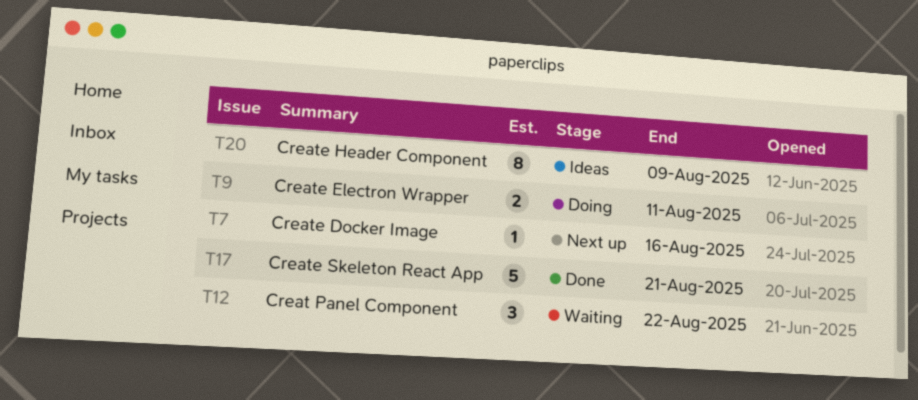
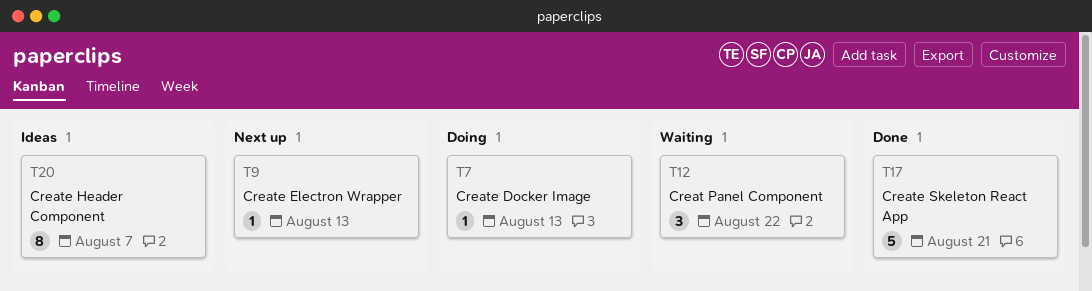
T7, status: Next up -> Doing
T7, due: Aug 16 -> Aug 13
T9, status: Doing -> Next up
T9, estimate: 2 -> 1
T9, due: Aug 11 -> Aug 13
T20, due: Aug 9 -> Aug 7

